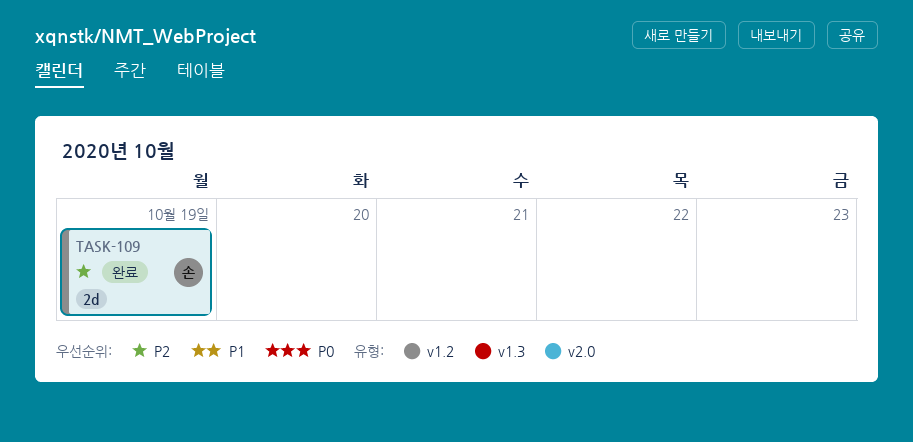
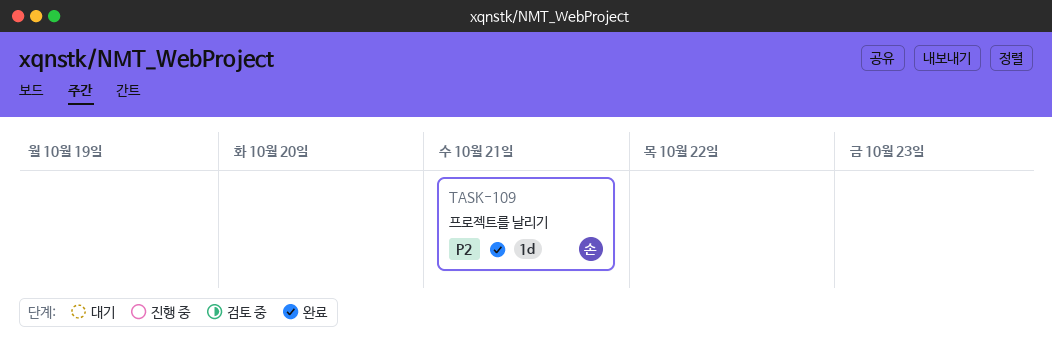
TASK-109, estimate: 2d -> 1d
TASK-109, due: Oct 19 -> Oct 21

